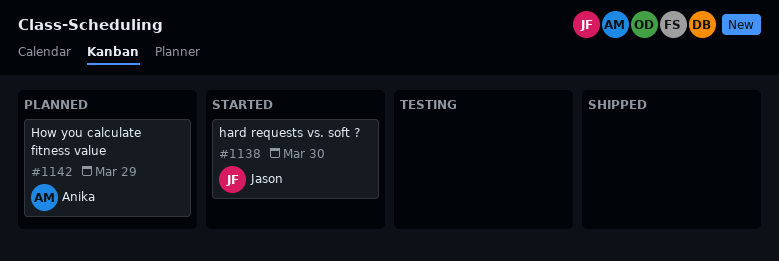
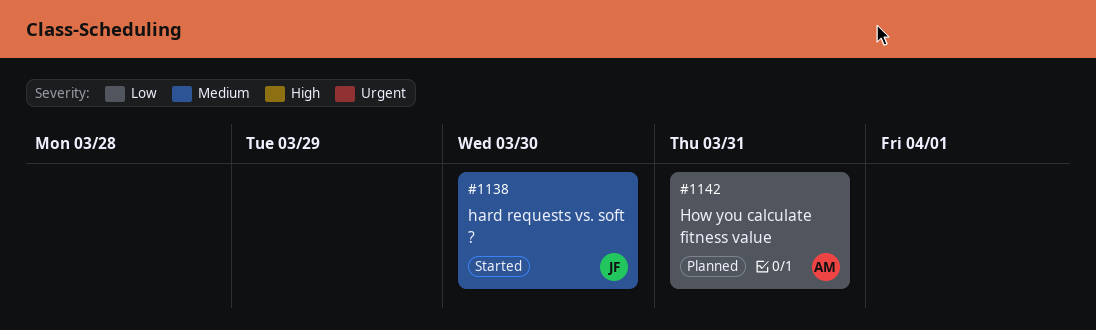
#1142, due: Mar 29 -> Mar 31

